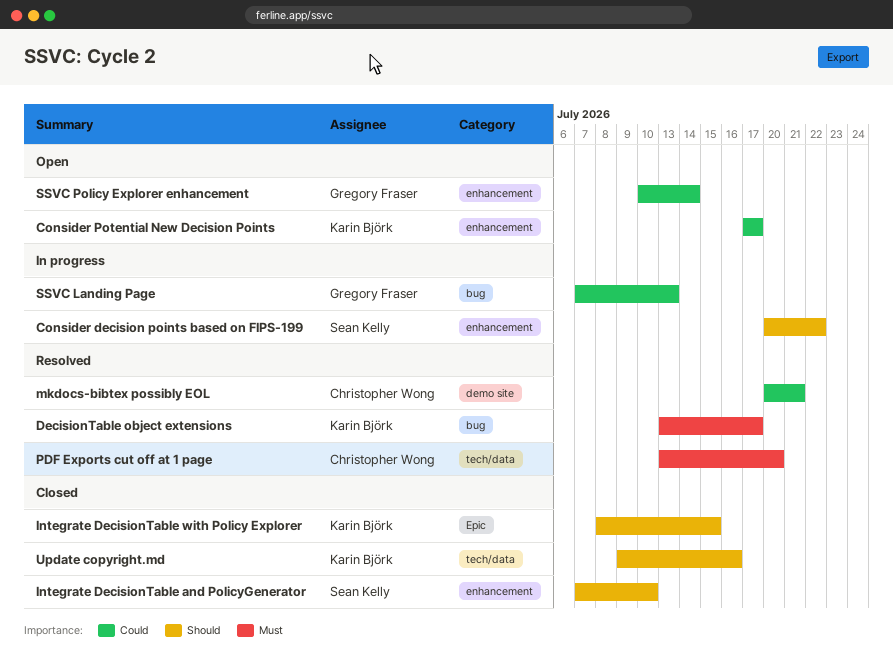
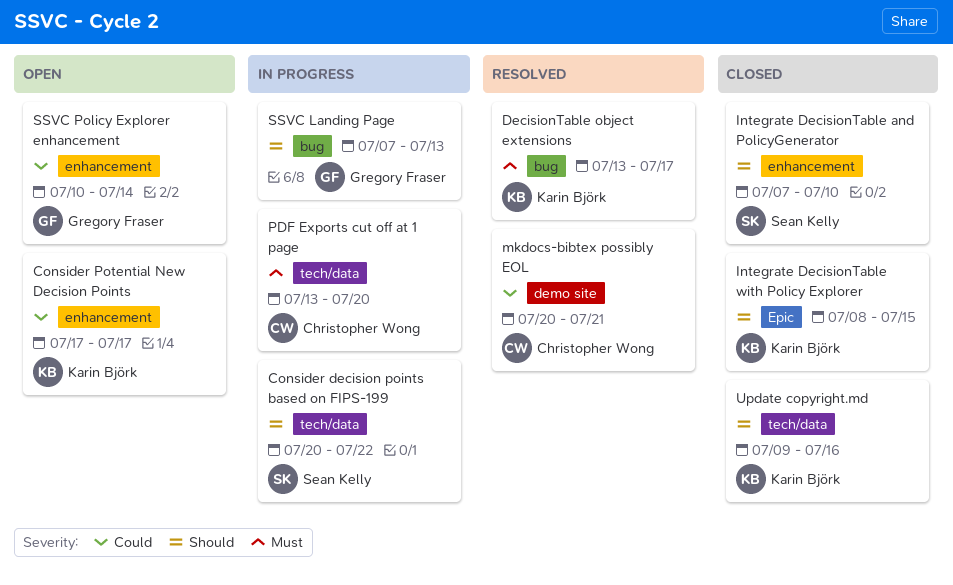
Consider decision points based on FIPS-199, label: enhancement -> tech/data
PDF Exports cut off at 1 page, status: Resolved -> In progress
SSVC Landing Page, priority: Could -> Should

